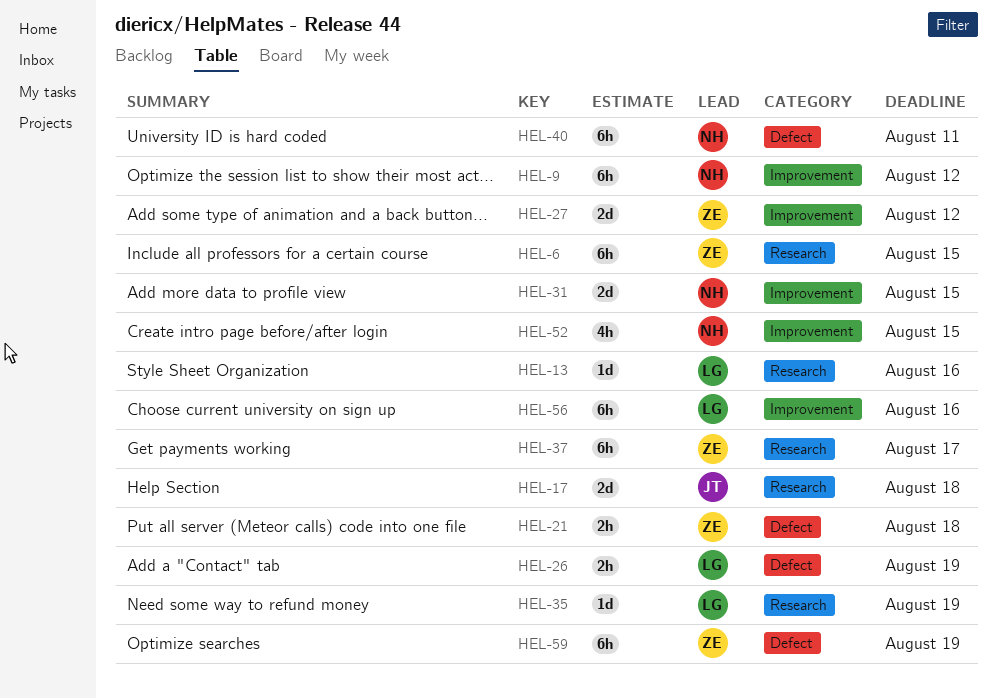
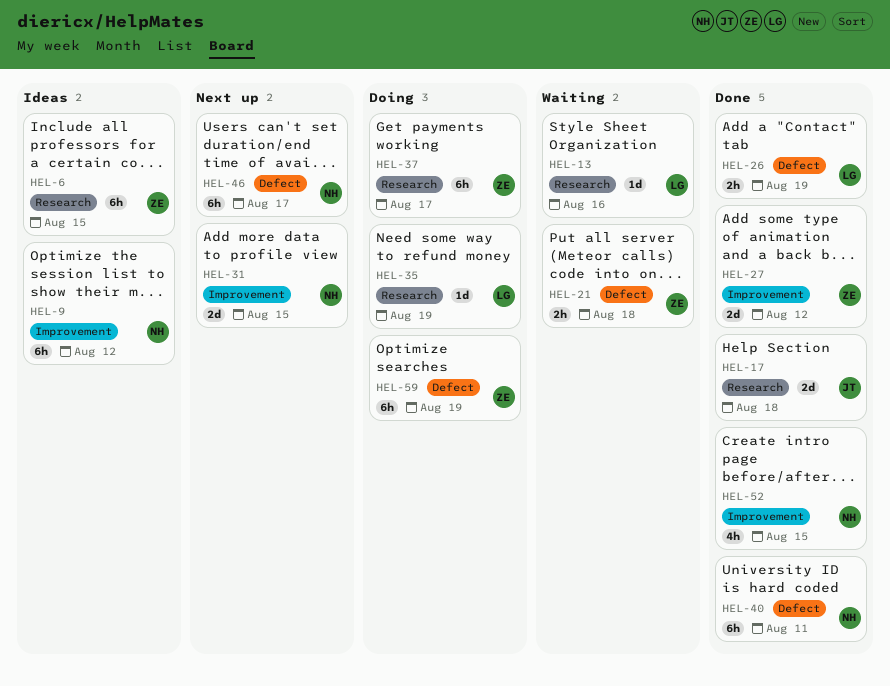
HEL-46: none -> present
HEL-56: present -> none

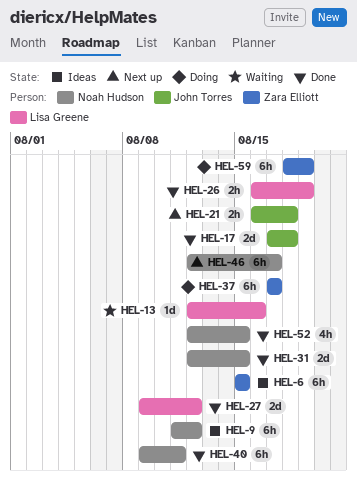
HEL-21, status: Waiting -> Next up
HEL-21, owner: Zara Elliott -> John Torres
HEL-27, owner: Zara Elliott -> Lisa Greene
HEL-31, status: Next up -> Done
HEL-35: present -> none

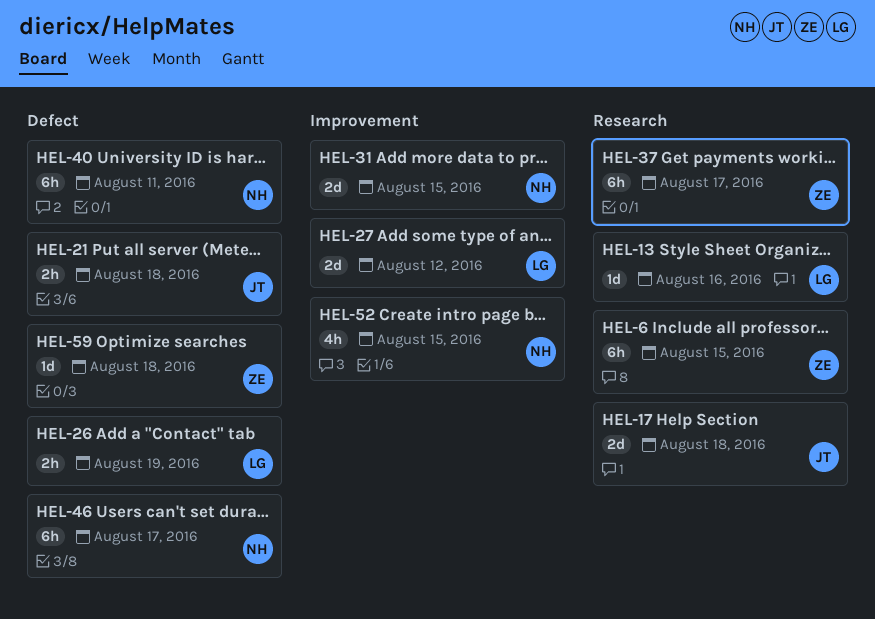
HEL-9: present -> none
HEL-59, estimate: 6h -> 1d
HEL-59, due: Aug 19 -> Aug 18

